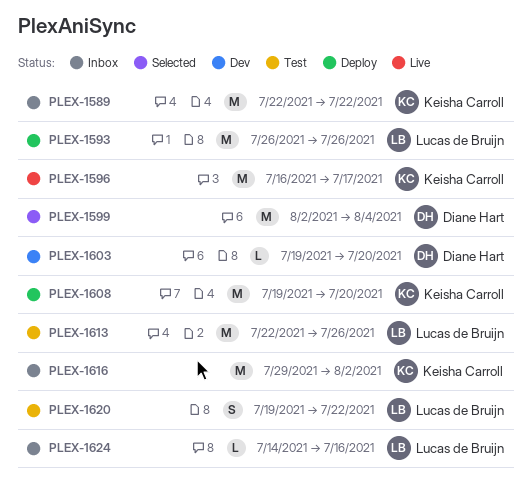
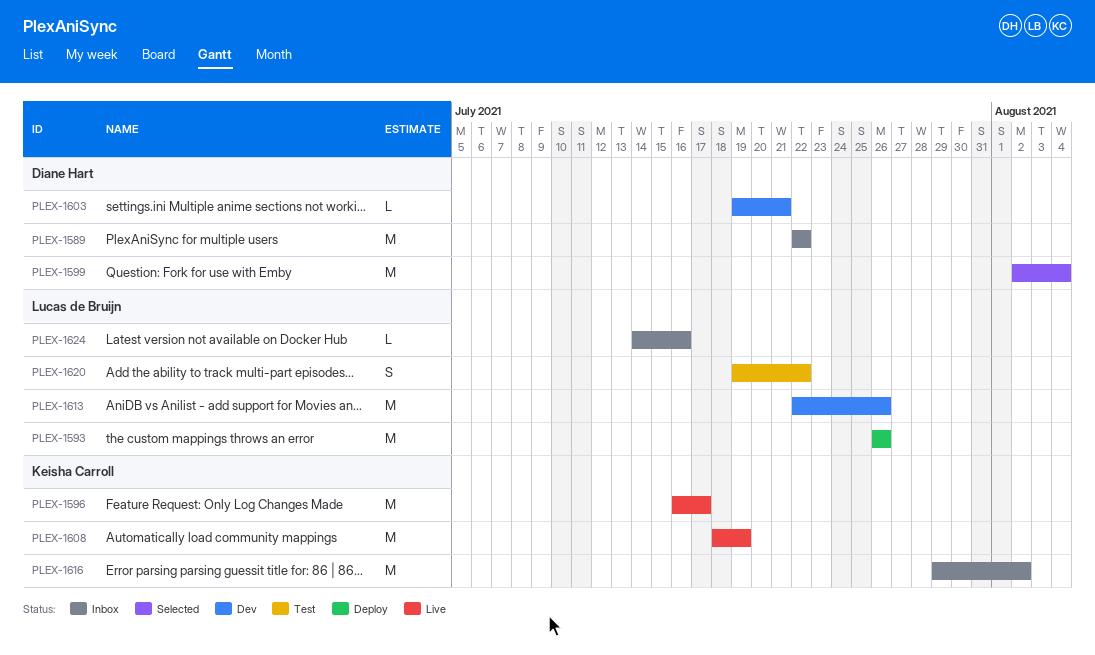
PLEX-1589, owner: Keisha Carroll -> Diane Hart
PLEX-1603, due: Jul 20 -> Jul 21
PLEX-1608, status: Deploy -> Live
PLEX-1608, start: Jul 19 -> Jul 18
PLEX-1608, due: Jul 20 -> Jul 19
PLEX-1613, status: Test -> Dev

